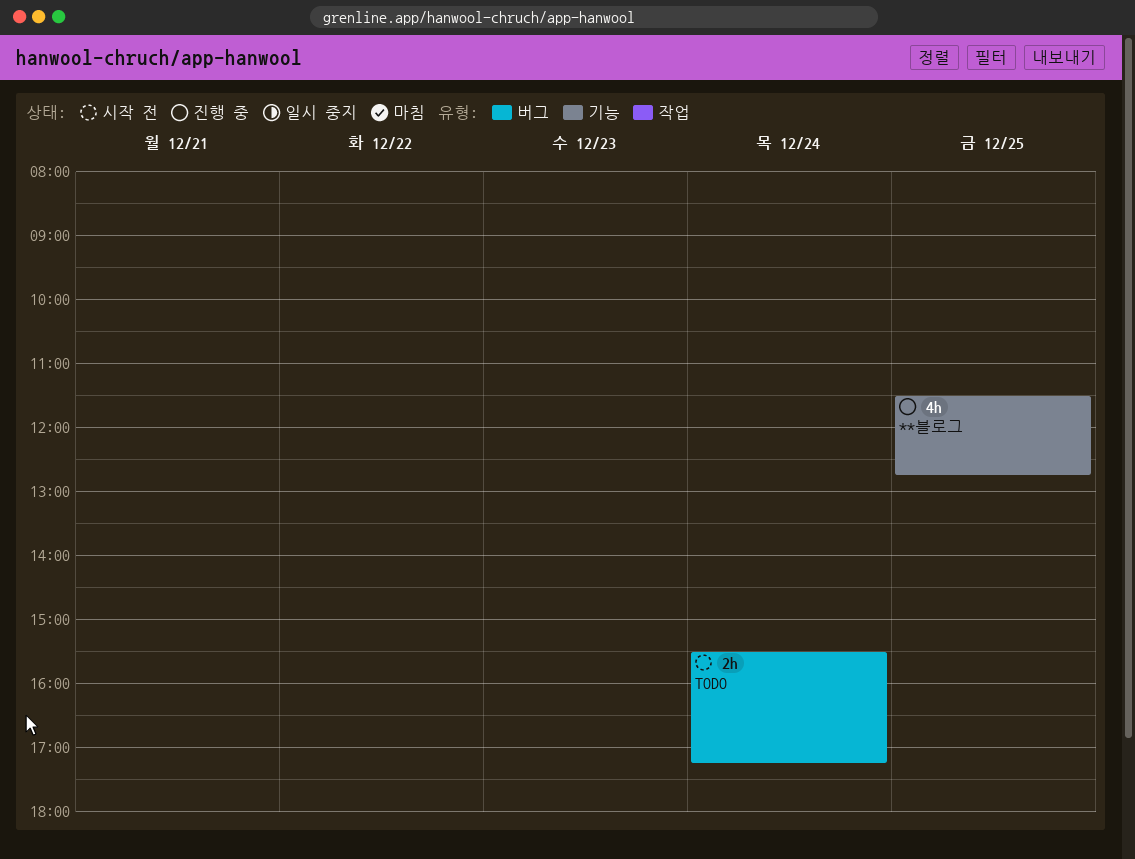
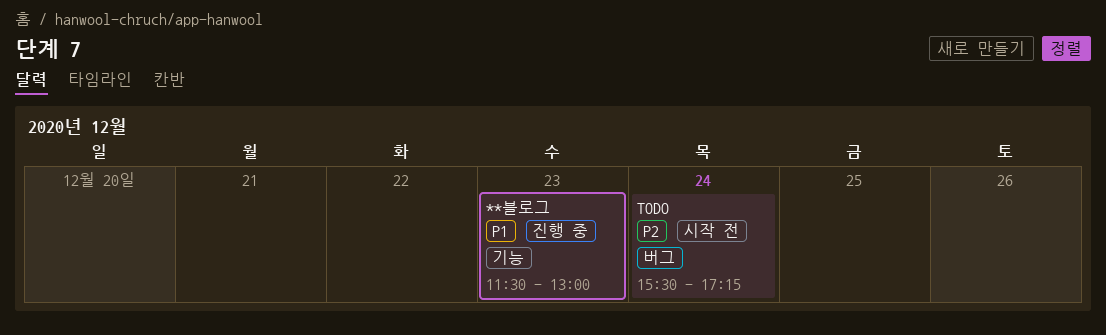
**블로그, day: Dec 25 -> Dec 23
**블로그, ends: 12:45 -> 13:00

